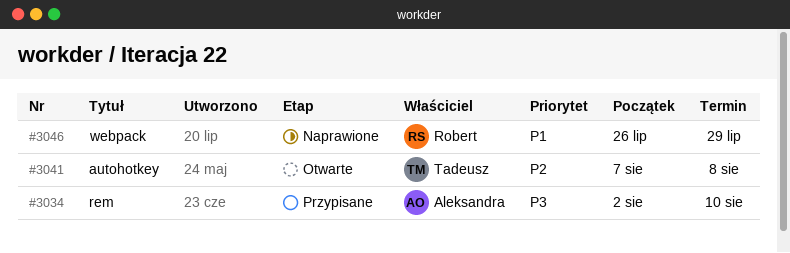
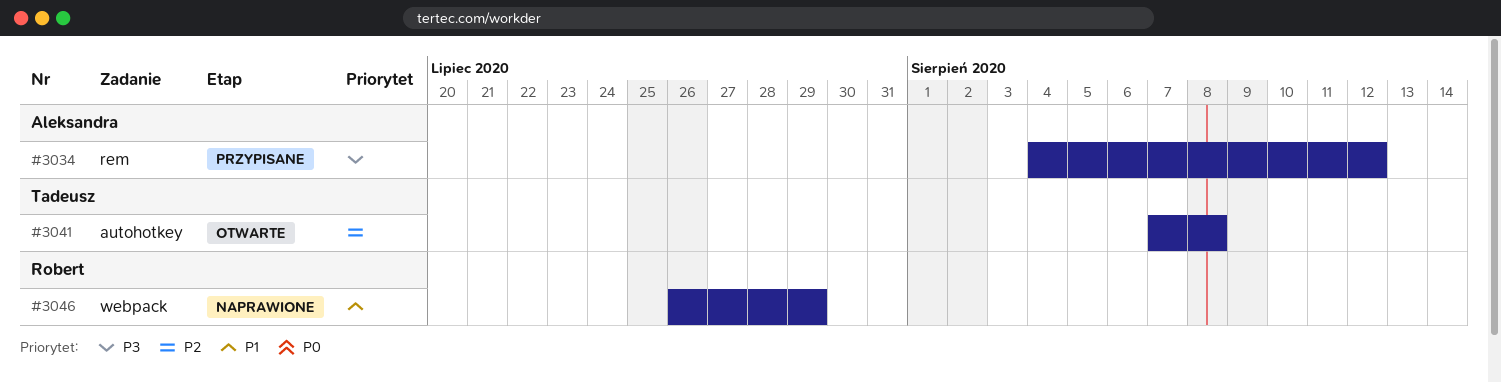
#3034, start: Aug 2 -> Aug 4
#3034, due: Aug 10 -> Aug 12

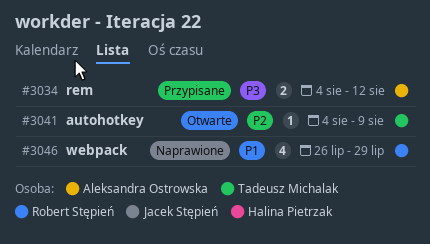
#3041, start: Aug 7 -> Aug 4
#3041, due: Aug 8 -> Aug 9

